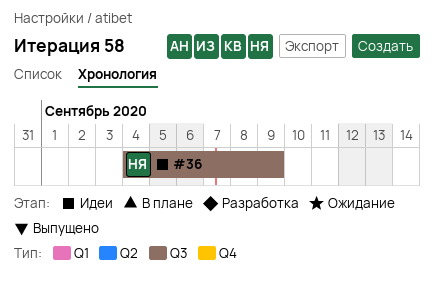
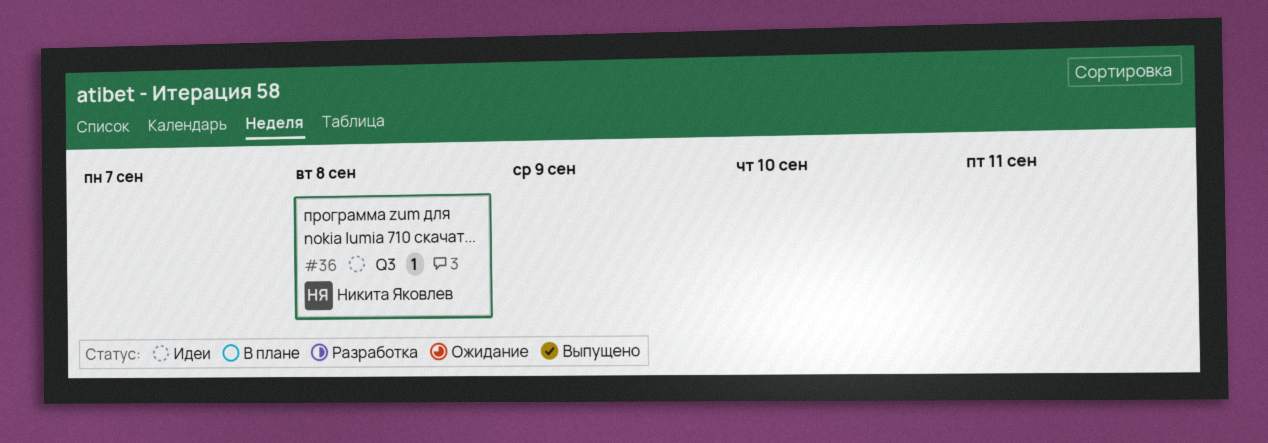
#36, due: Sep 9 -> Sep 8

